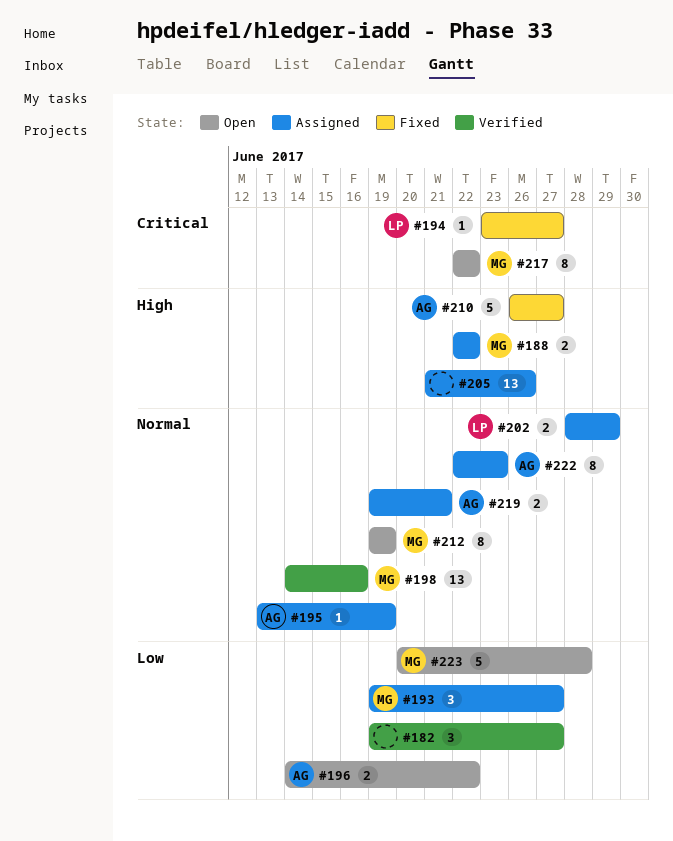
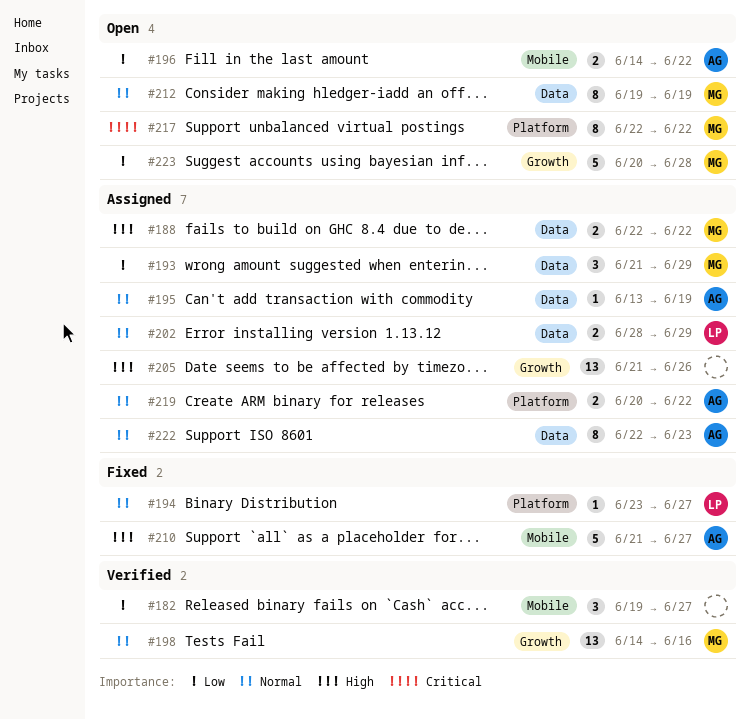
#193, start: Jun 19 -> Jun 21
#193, due: Jun 27 -> Jun 29
#194, priority: Critical -> Normal
#210, start: Jun 26 -> Jun 21
#219, start: Jun 19 -> Jun 20
#219, due: Jun 21 -> Jun 22

